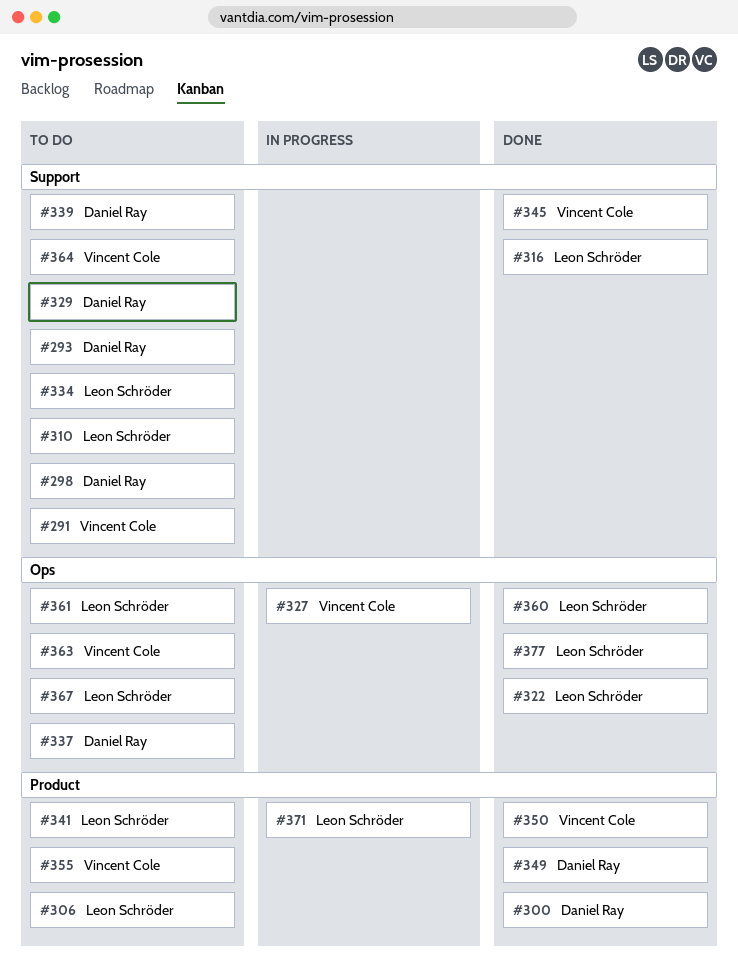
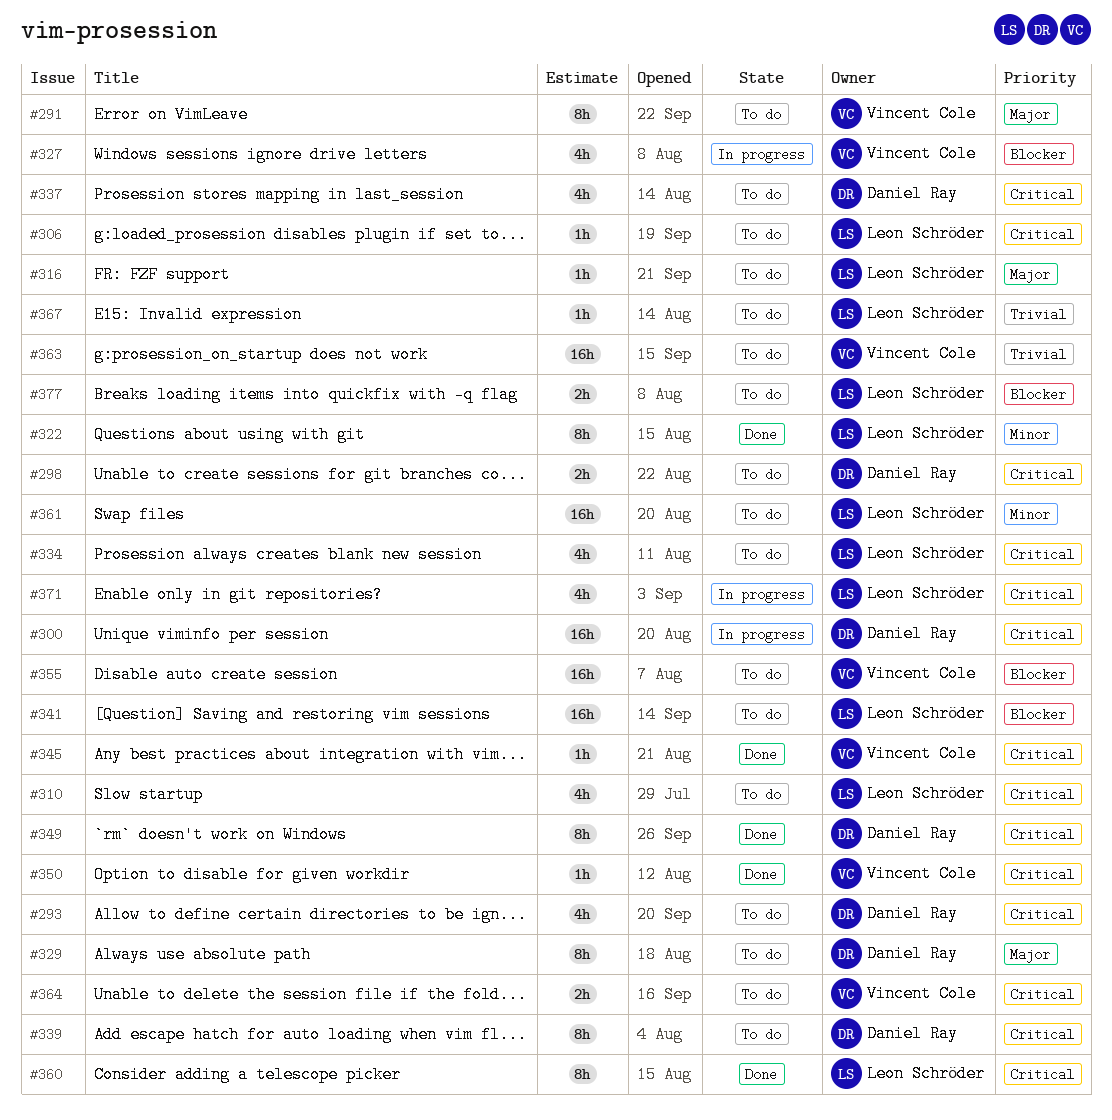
#300, status: Done -> In progress
#316, status: Done -> To do
#377, status: Done -> To do

